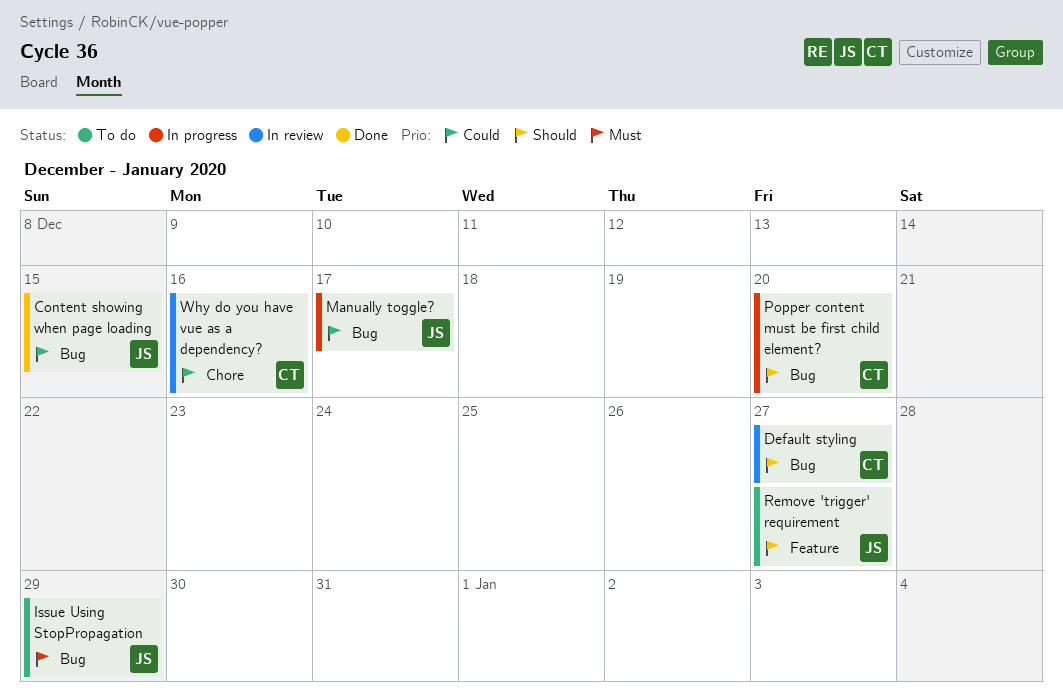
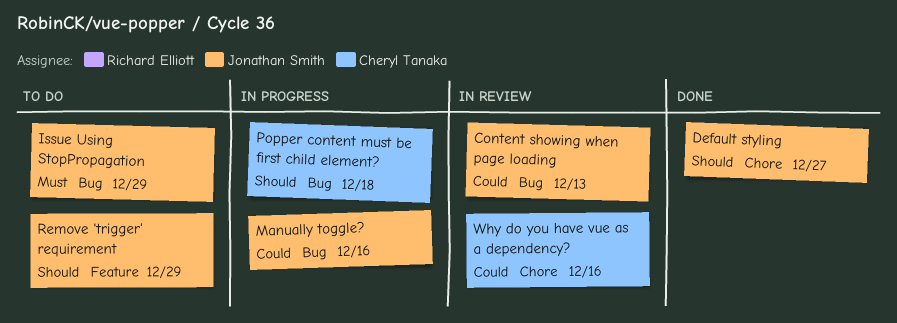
Content showing when page loading, status: Done -> In review
Content showing when page loading, due: Dec 15 -> Dec 13
Default styling, status: In review -> Done
Default styling, owner: Cheryl Tanaka -> Jonathan Smith
Default styling, label: Bug -> Chore
Manually toggle?, due: Dec 17 -> Dec 16
Popper content must be first child element?, due: Dec 20 -> Dec 18
Remove 'trigger' requirement, due: Dec 27 -> Dec 29

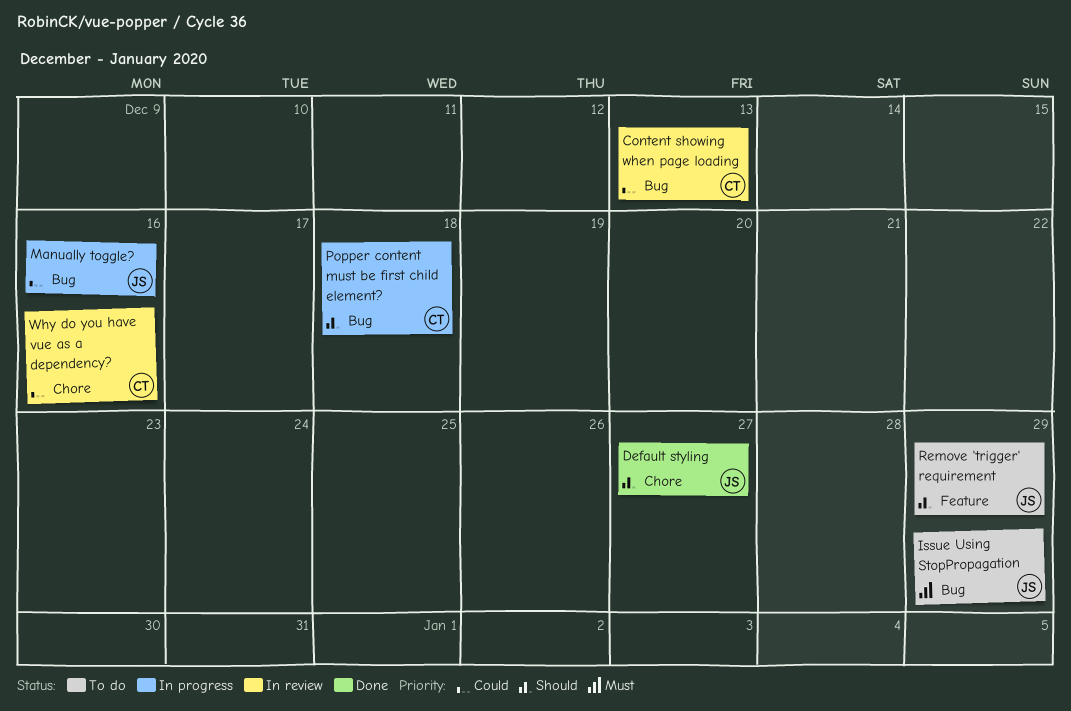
Content showing when page loading, owner: Jonathan Smith -> Cheryl Tanaka

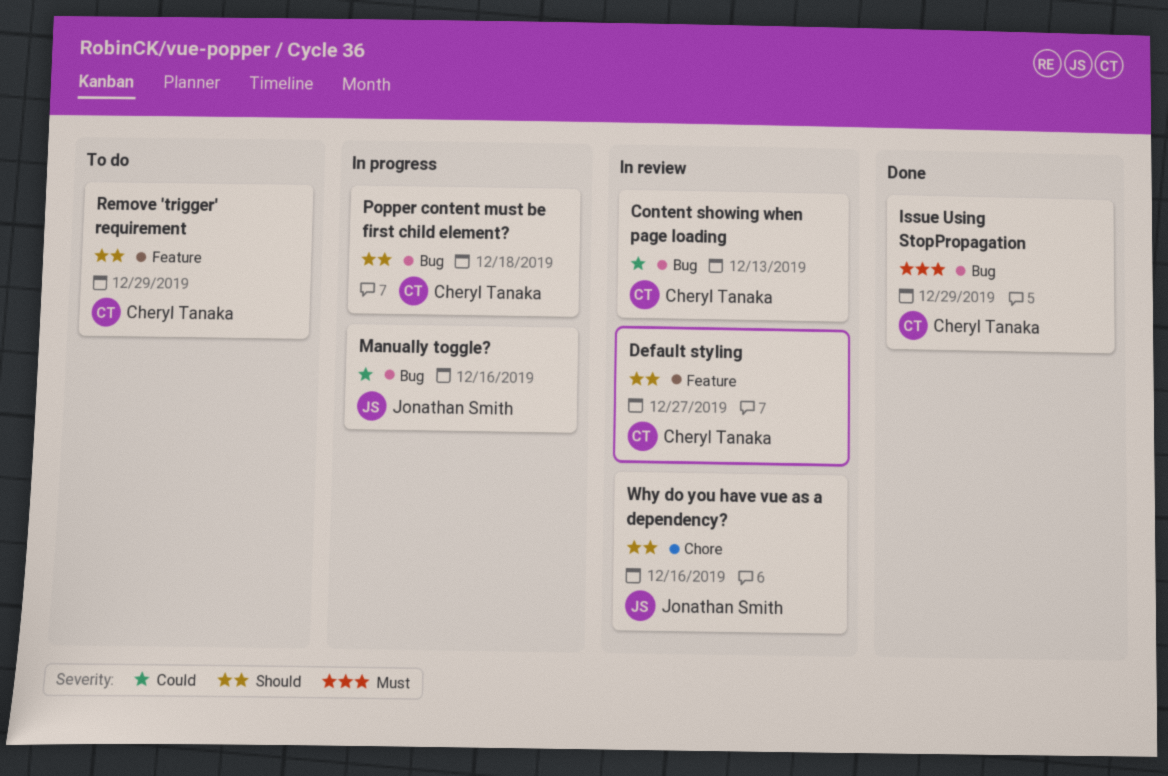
Default styling, status: Done -> In review
Default styling, owner: Jonathan Smith -> Cheryl Tanaka
Default styling, label: Chore -> Feature
Issue Using StopPropagation, status: To do -> Done
Issue Using StopPropagation, owner: Jonathan Smith -> Cheryl Tanaka
Remove 'trigger' requirement, owner: Jonathan Smith -> Cheryl Tanaka
Why do you have vue as a dependency?, owner: Cheryl Tanaka -> Jonathan Smith
Why do you have vue as a dependency?, priority: Could -> Should

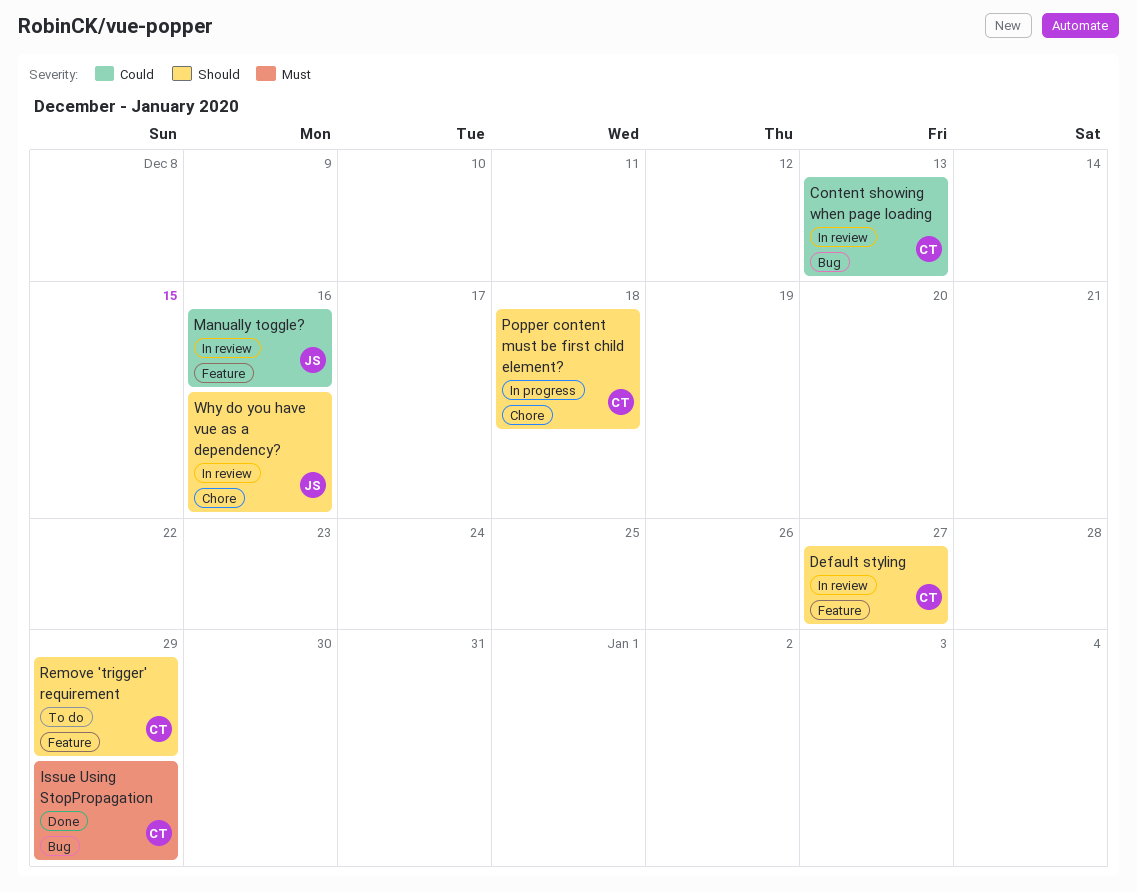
Manually toggle?, status: In progress -> In review
Manually toggle?, label: Bug -> Feature
Popper content must be first child element?, label: Bug -> Chore

